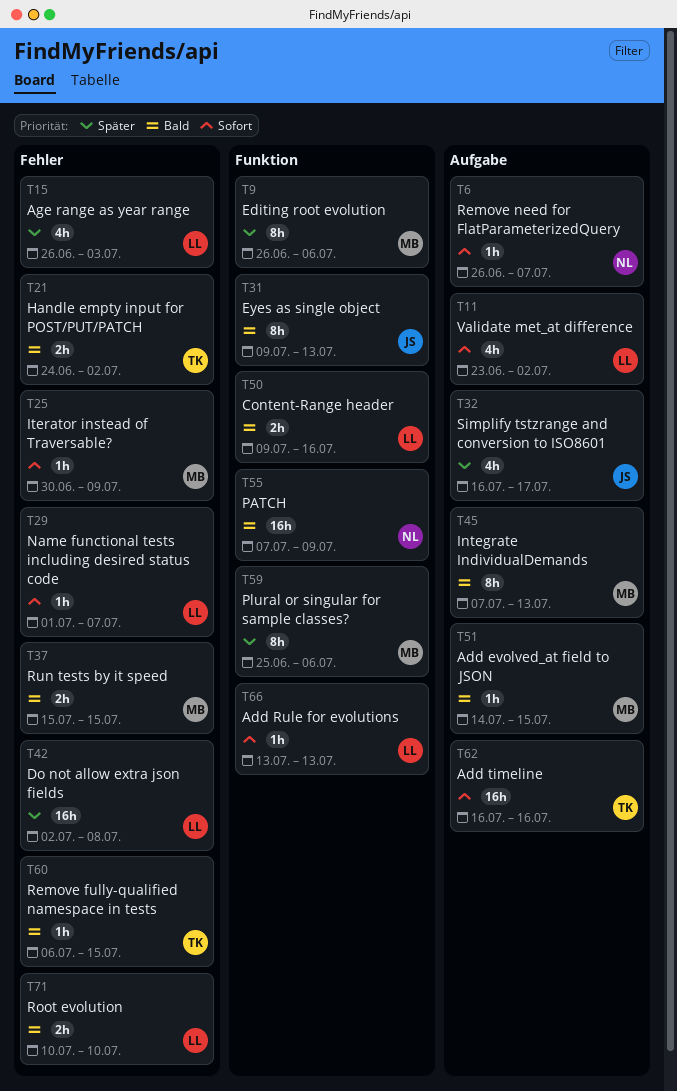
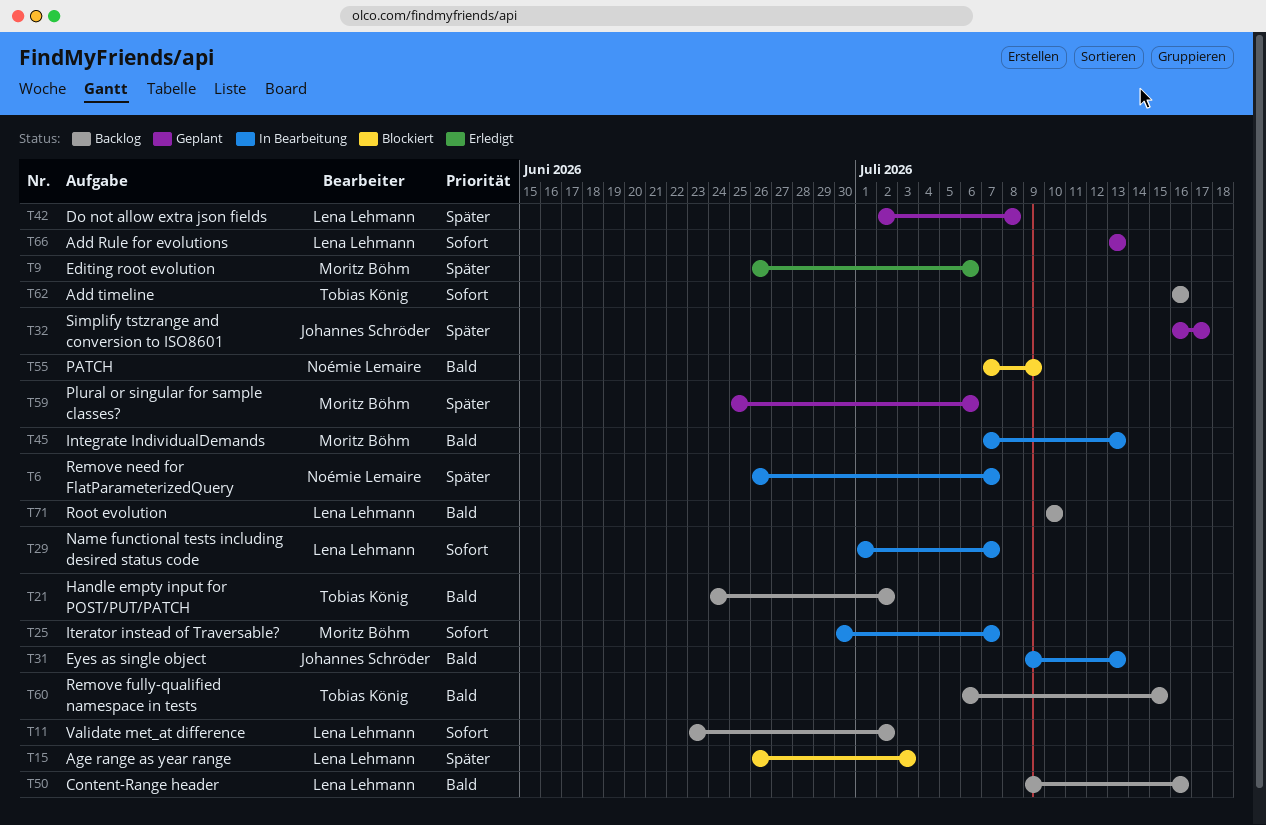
T6, priority: Sofort -> Später
T25, due: Jul 9 -> Jul 7
T37: present -> none
T51: present -> none

